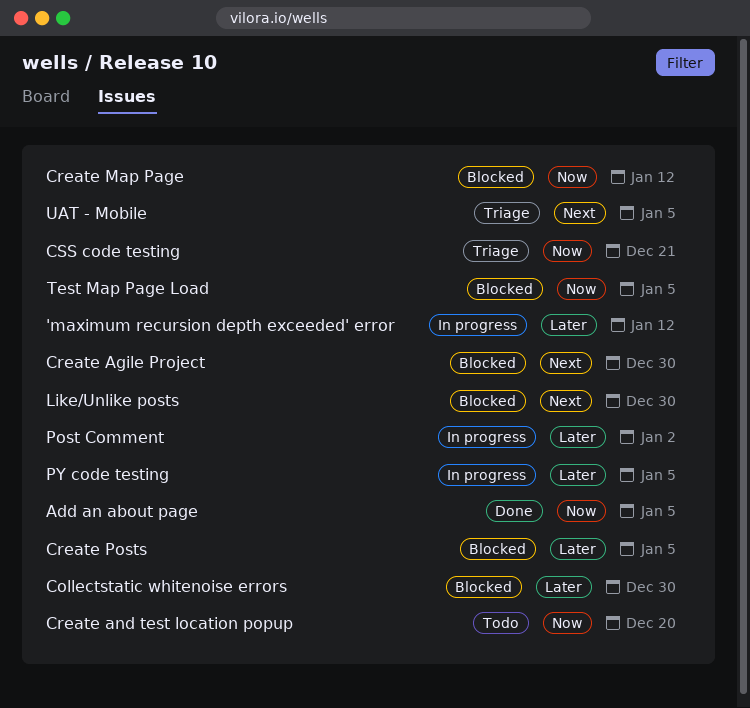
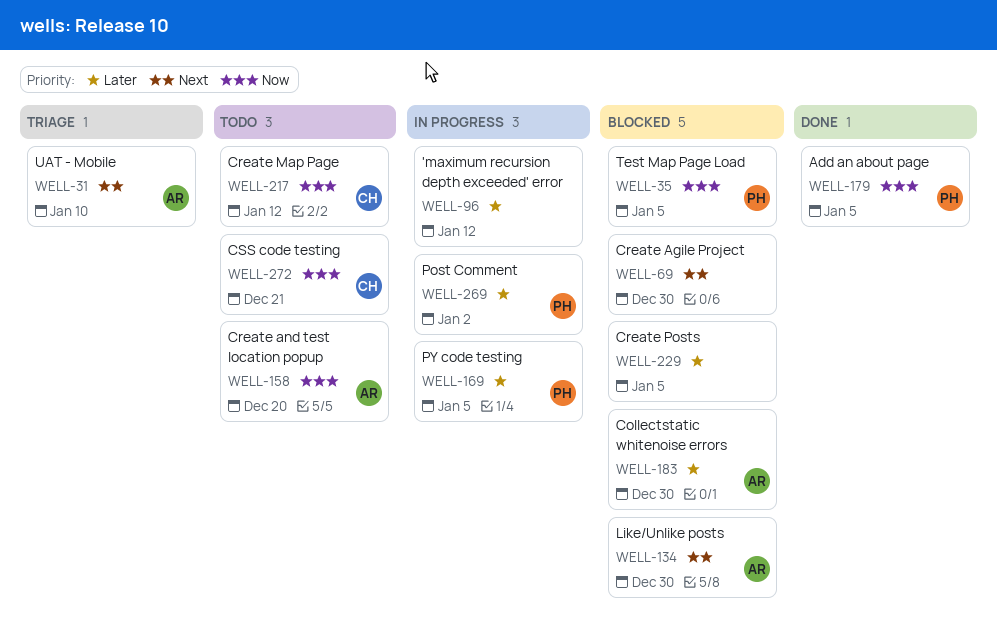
Create Map Page, status: Blocked -> Todo
CSS code testing, status: Triage -> Todo
UAT - Mobile, due: Jan 5 -> Jan 10

